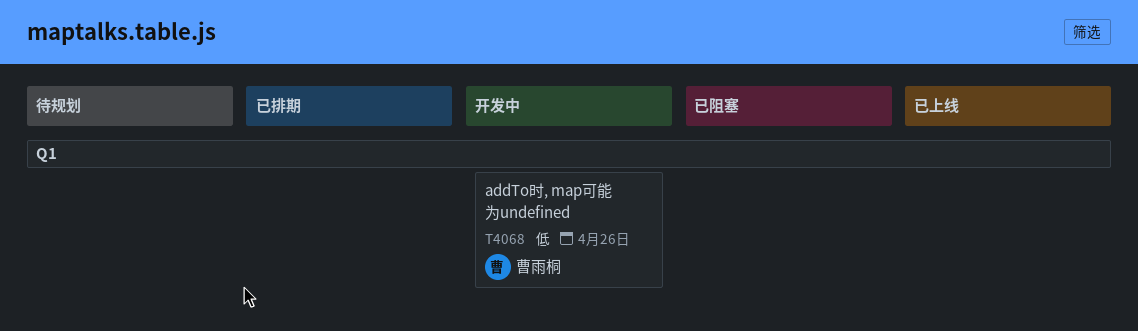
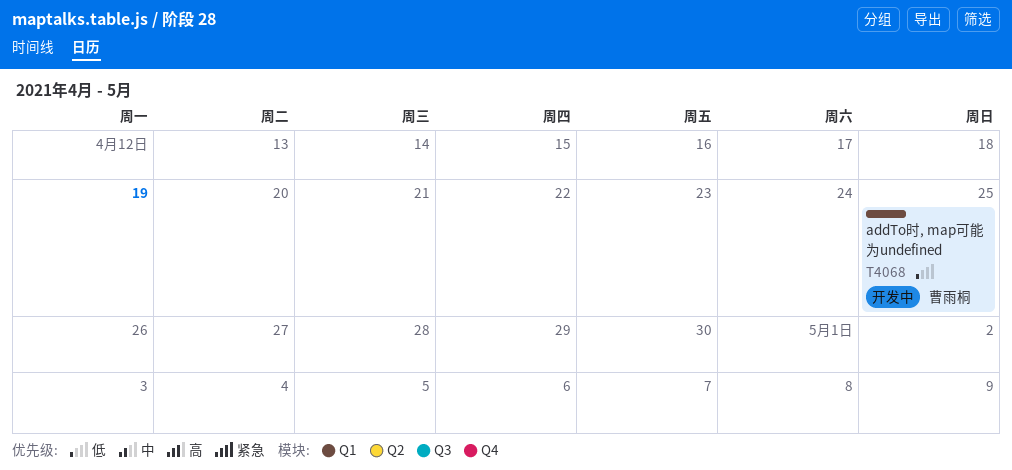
T4068, due: Apr 26 -> Apr 25

